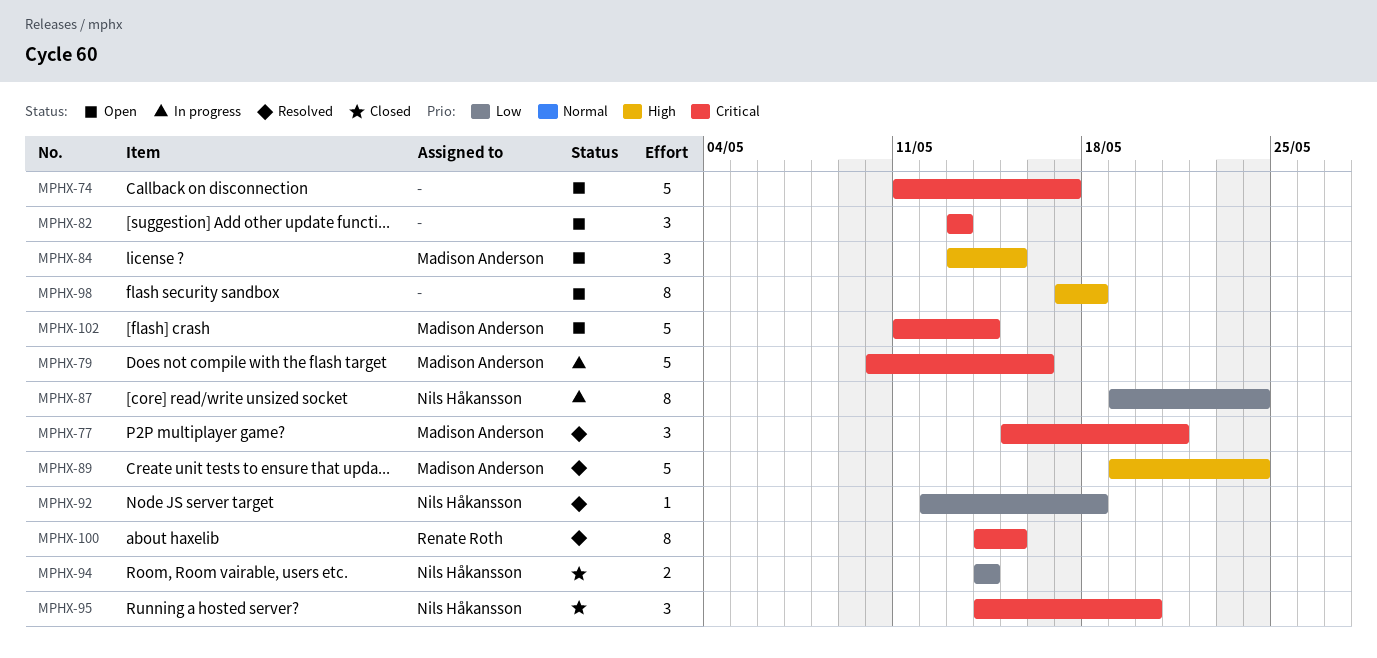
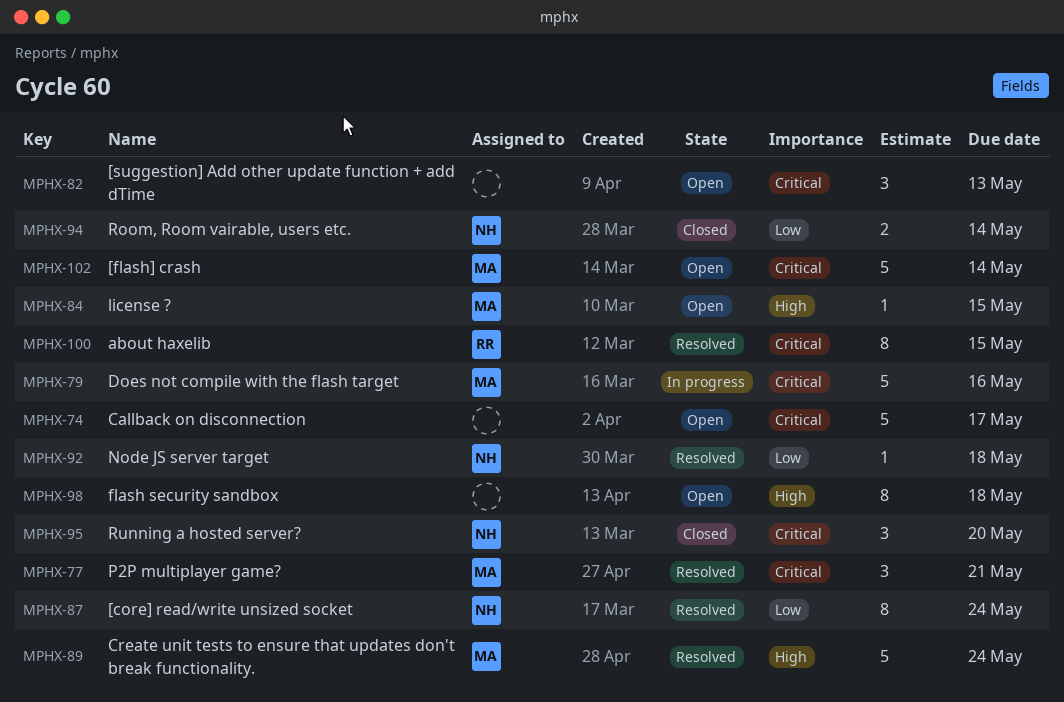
MPHX-84, estimate: 3 -> 1
MPHX-87, status: In progress -> Resolved

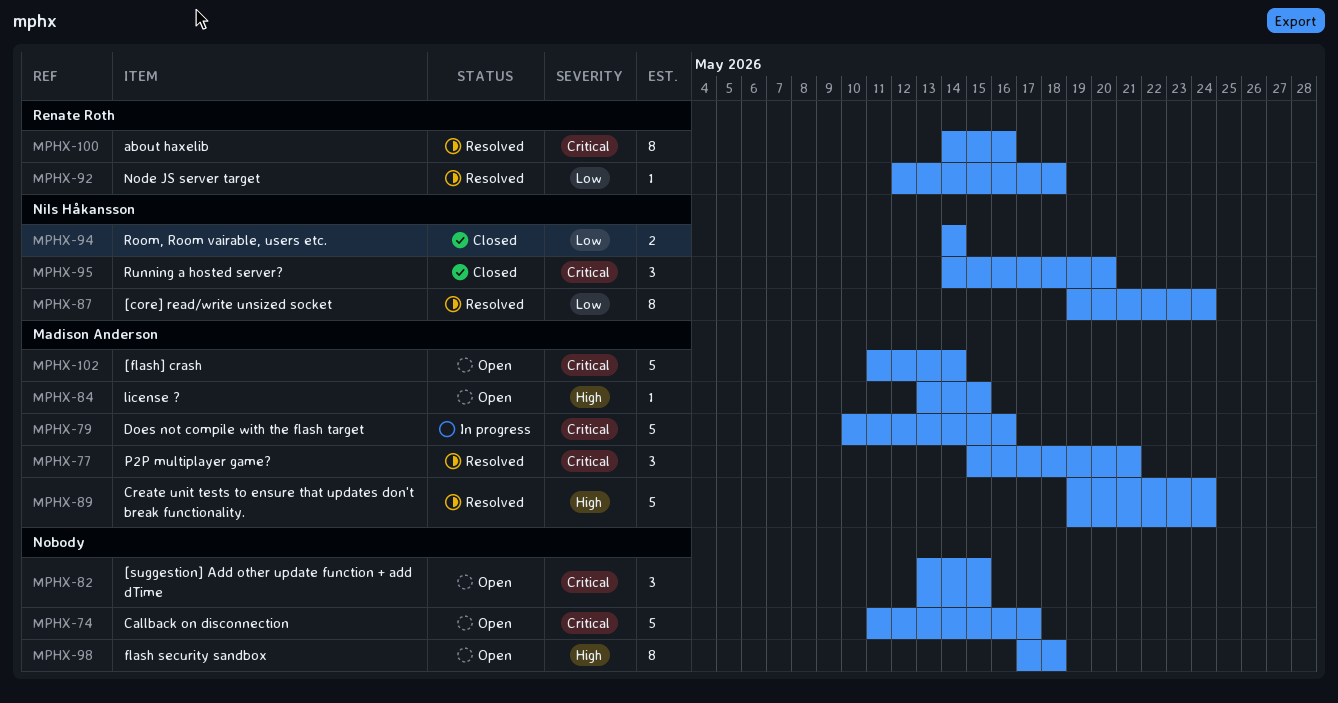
MPHX-82, due: May 13 -> May 15
MPHX-92, owner: Nils Håkansson -> Renate Roth
MPHX-100, due: May 15 -> May 16

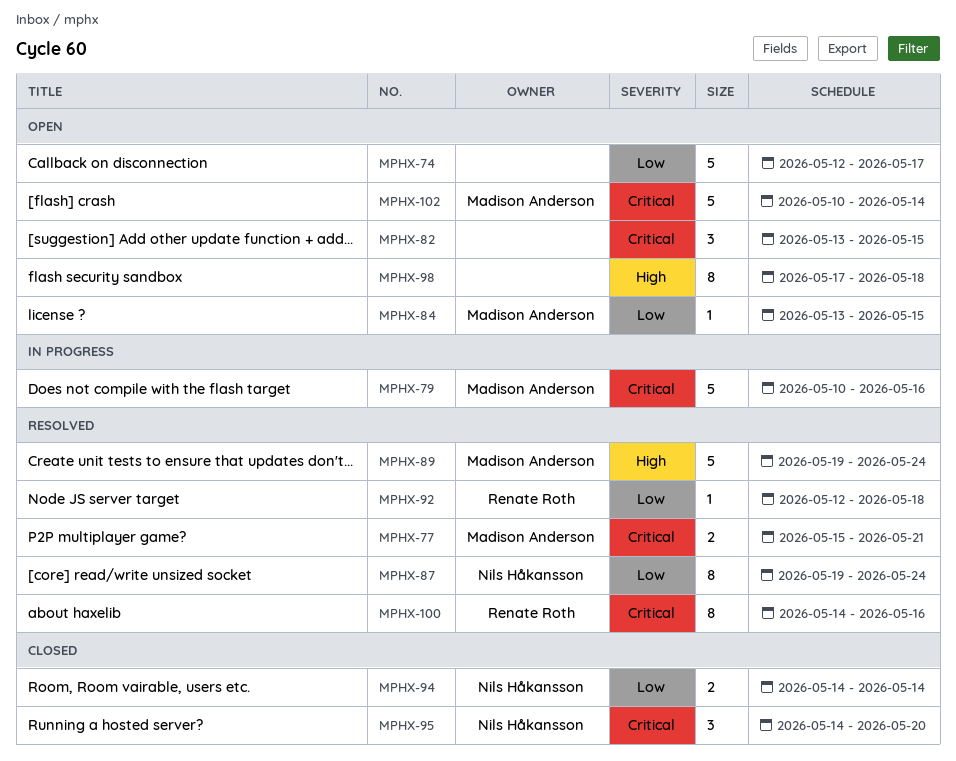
MPHX-74, priority: Critical -> Low
MPHX-74, start: May 11 -> May 12
MPHX-77, estimate: 3 -> 2
MPHX-84, priority: High -> Low
MPHX-102, start: May 11 -> May 10

